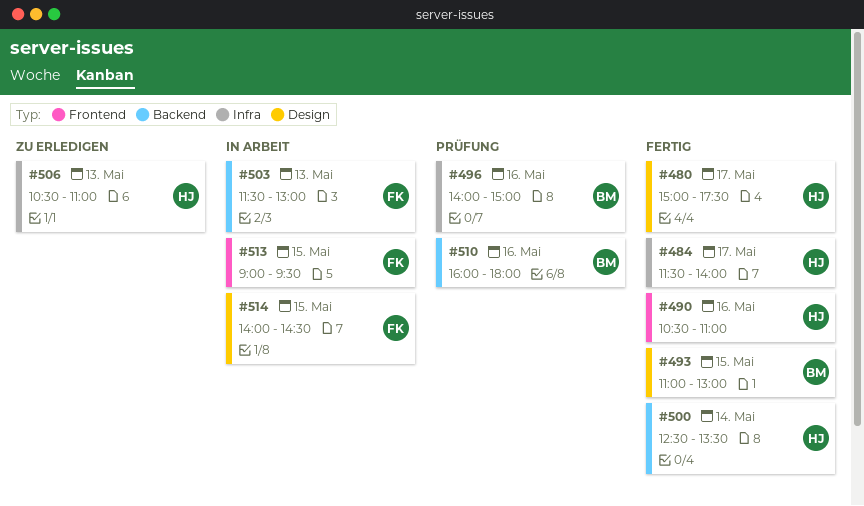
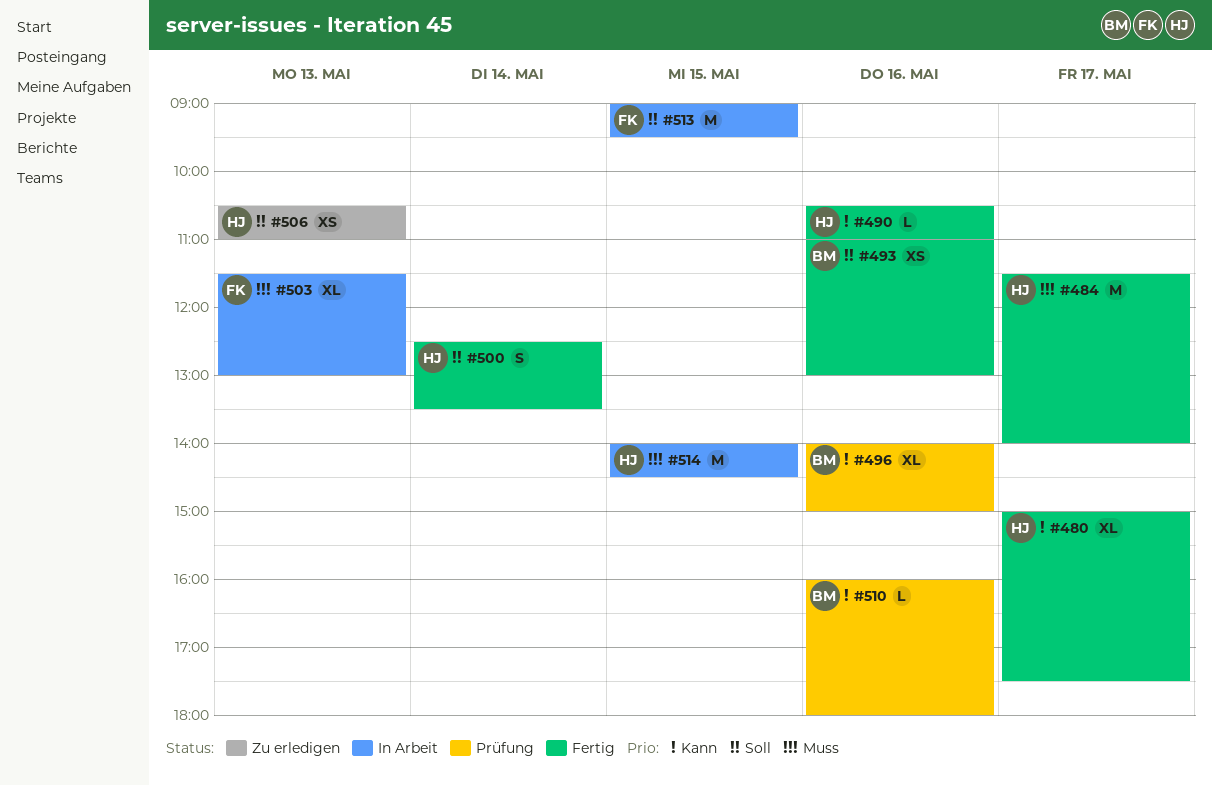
#493, day: May 15 -> May 16
#514, owner: FK -> HJ

